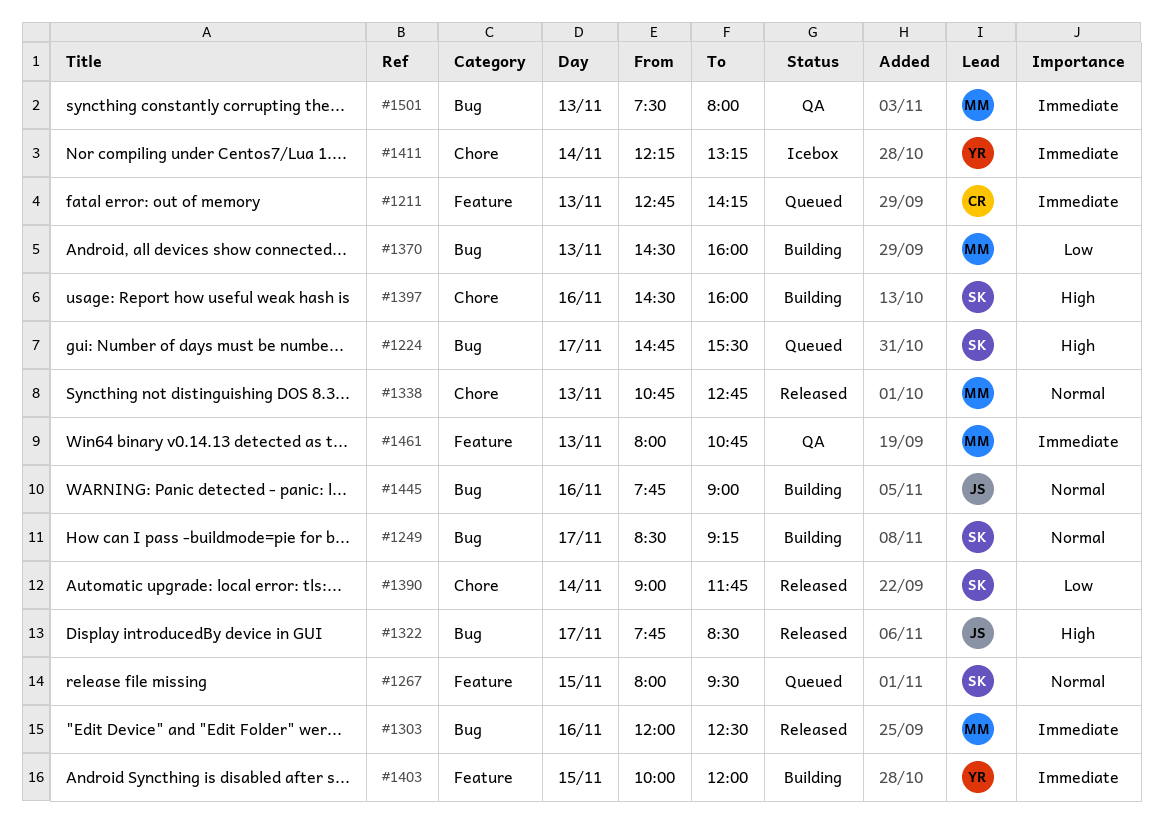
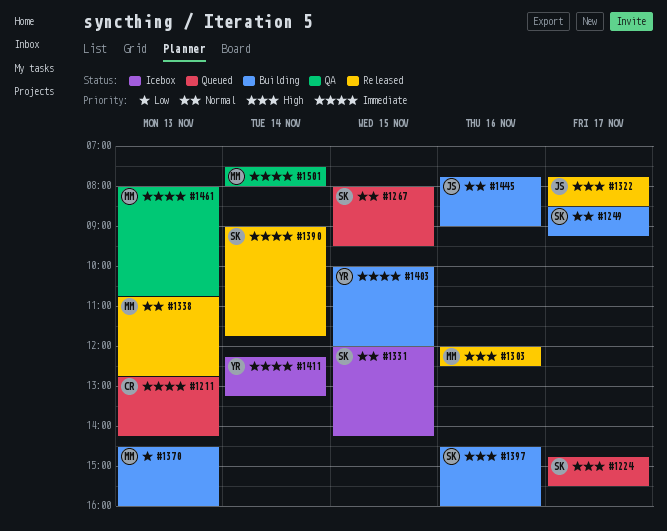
#1303, priority: Immediate -> High
#1331: none -> present
#1390, priority: Low -> Immediate
#1501, day: Nov 13 -> Nov 14

